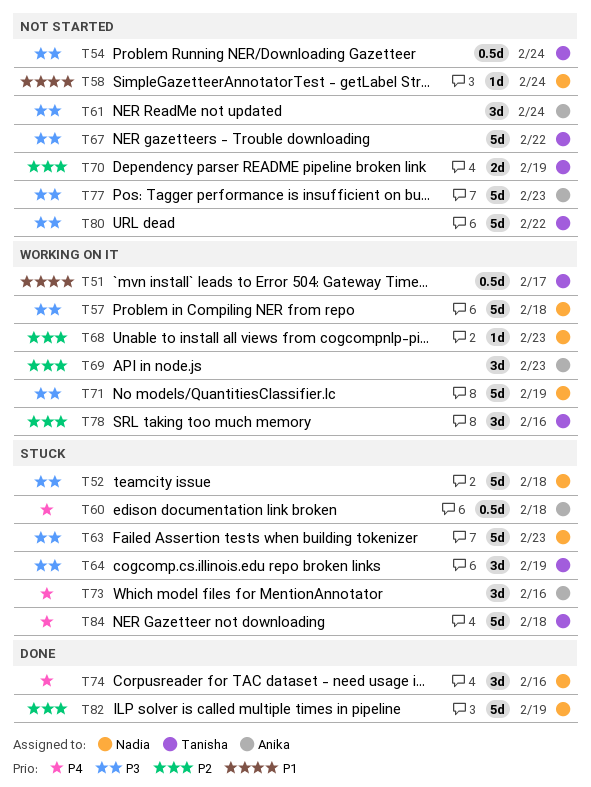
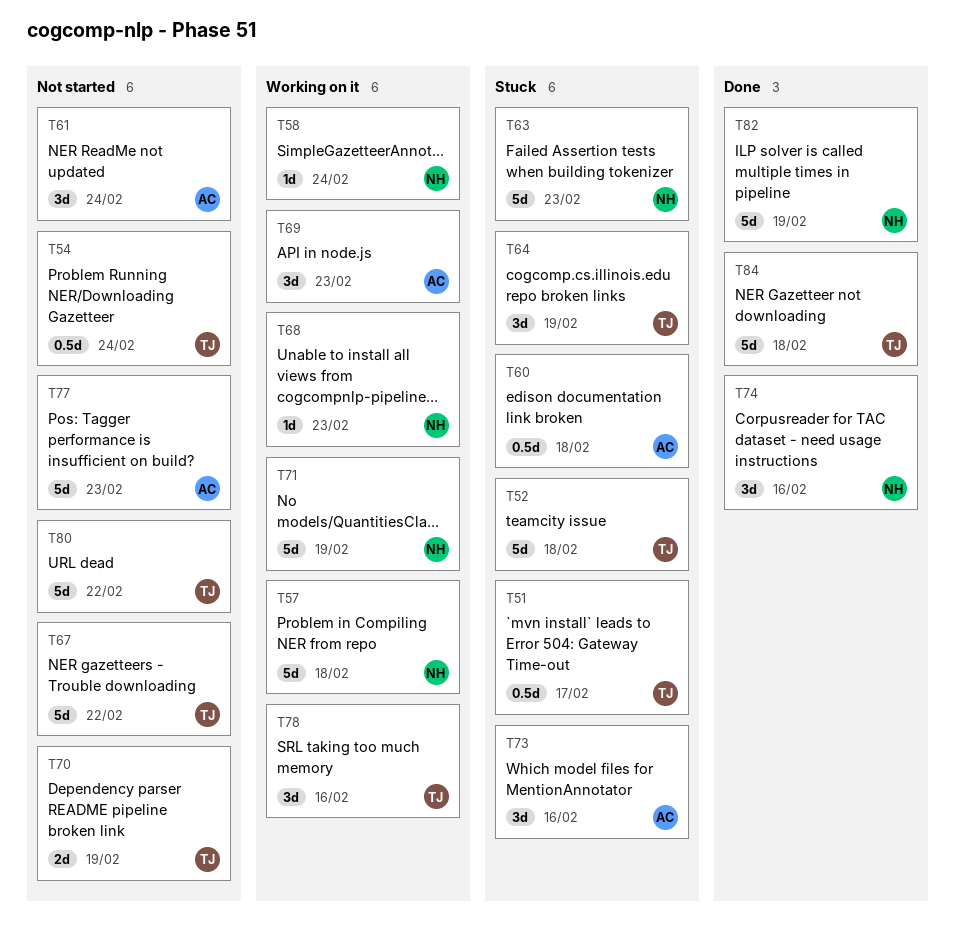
T51, status: Working on it -> Stuck
T52, owner: Nadia -> Tanisha
T58, status: Not started -> Working on it
T84, status: Stuck -> Done

